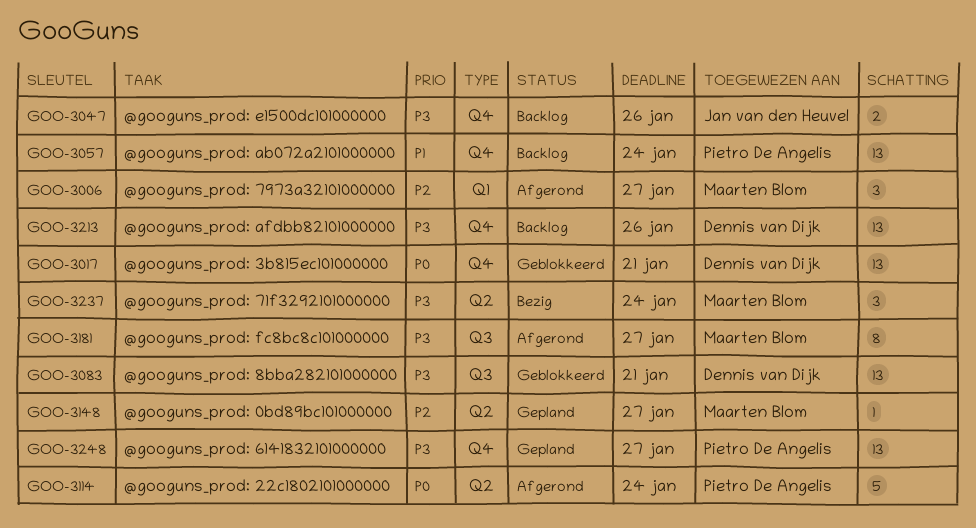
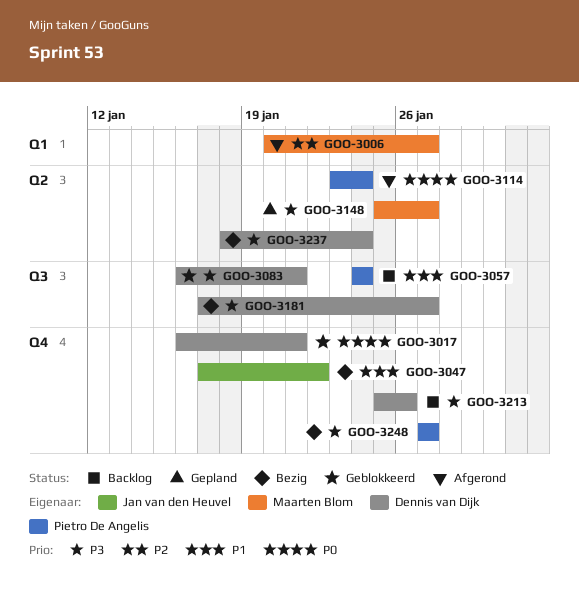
GOO-3047, status: Backlog -> Bezig
GOO-3047, priority: P3 -> P1
GOO-3047, due: Jan 26 -> Jan 22
GOO-3057, label: Q4 -> Q3
GOO-3148, priority: P2 -> P3
GOO-3181, status: Afgerond -> Bezig
GOO-3181, owner: Maarten Blom -> Dennis van Dijk
GOO-3237, owner: Maarten Blom -> Dennis van Dijk
GOO-3248, status: Gepland -> Bezig

